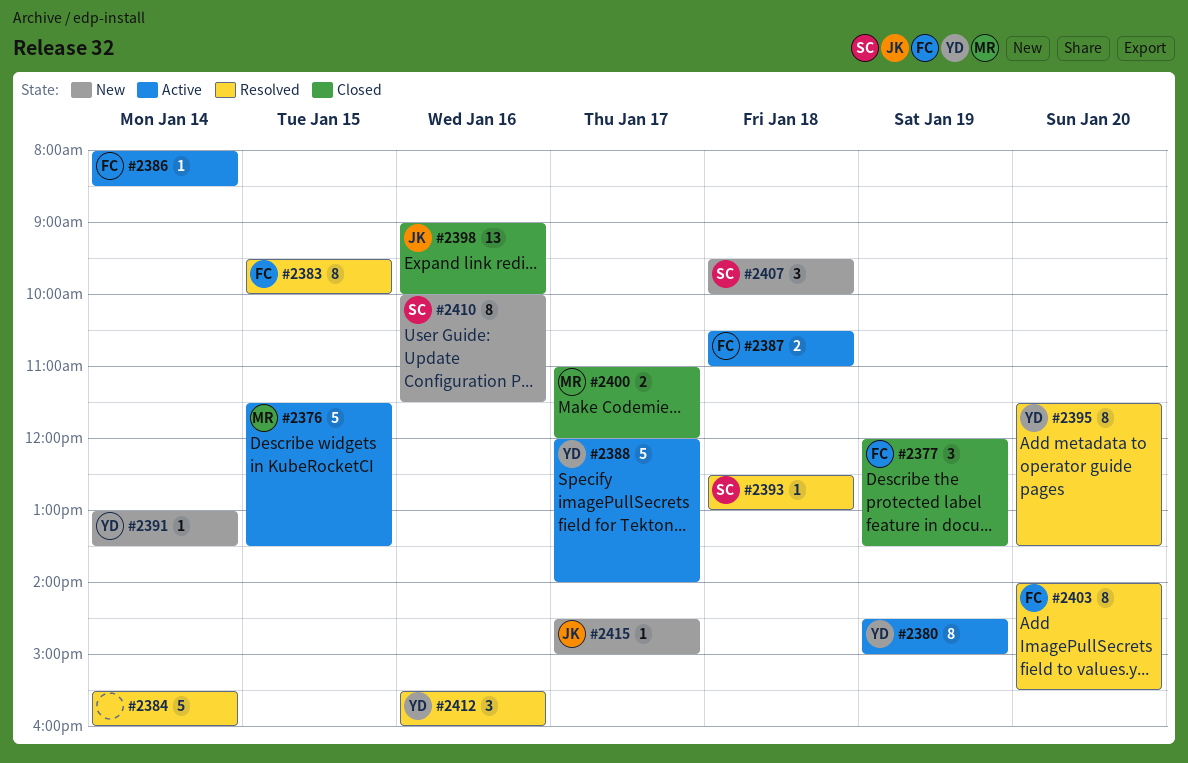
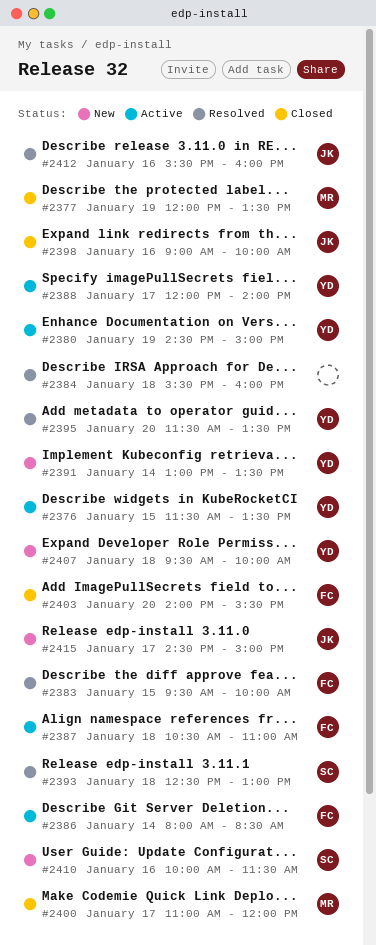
#2376, owner: MR -> YD
#2377, owner: FC -> MR
#2384, day: Jan 14 -> Jan 18
#2403, status: Resolved -> Closed
#2407, owner: SC -> YD
#2412, owner: YD -> JK

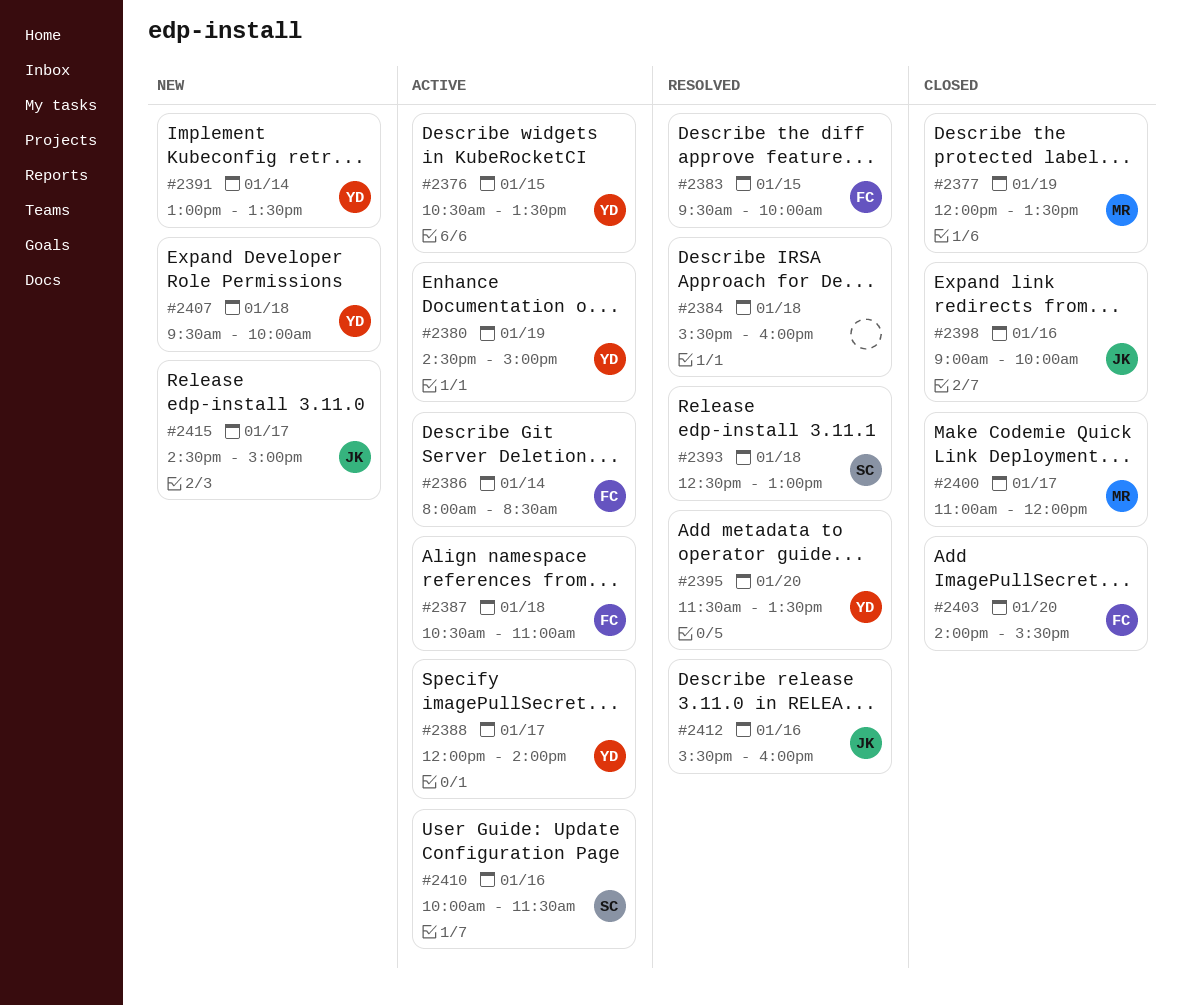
#2376, begins: 11:30 -> 10:30
#2410, status: New -> Active

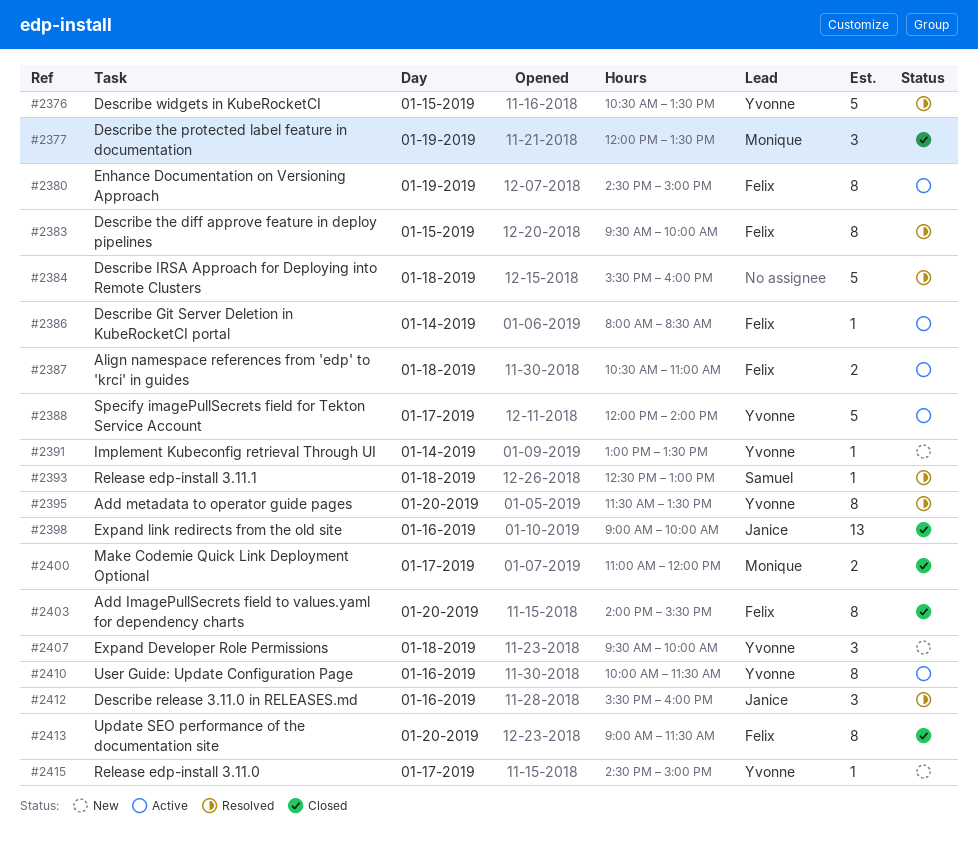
#2376, status: Active -> Resolved
#2380, owner: Yvonne -> Felix
#2410, owner: Samuel -> Yvonne
#2413: none -> present
#2415, owner: Janice -> Yvonne

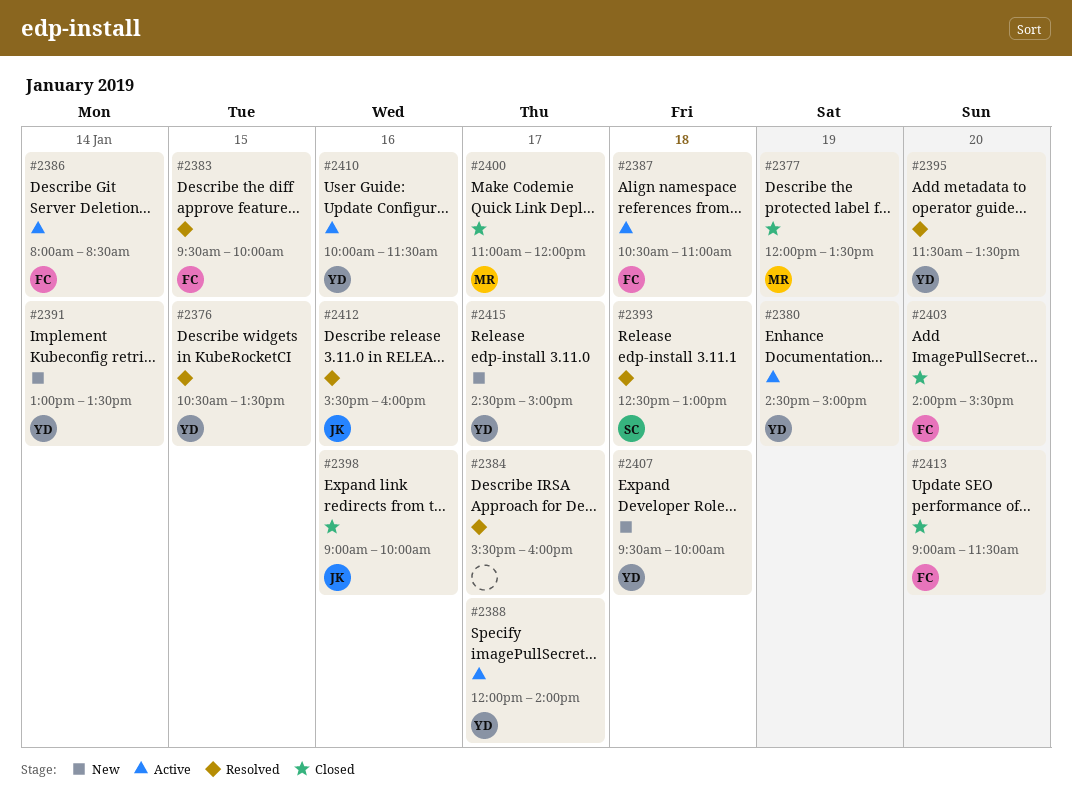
#2380, owner: Felix -> Yvonne
#2384, day: Jan 18 -> Jan 17

